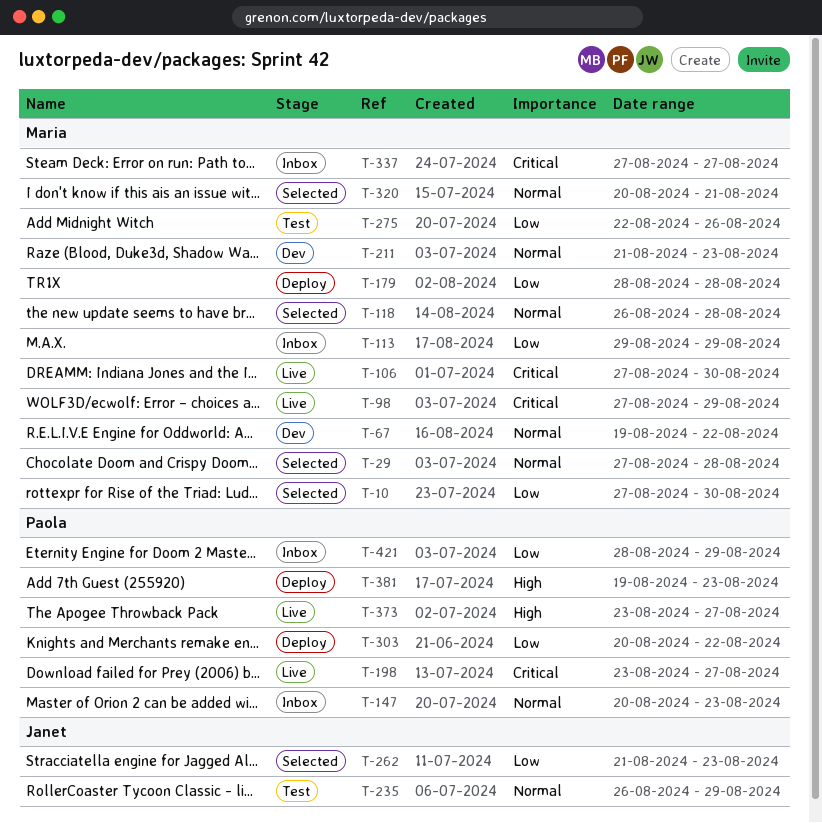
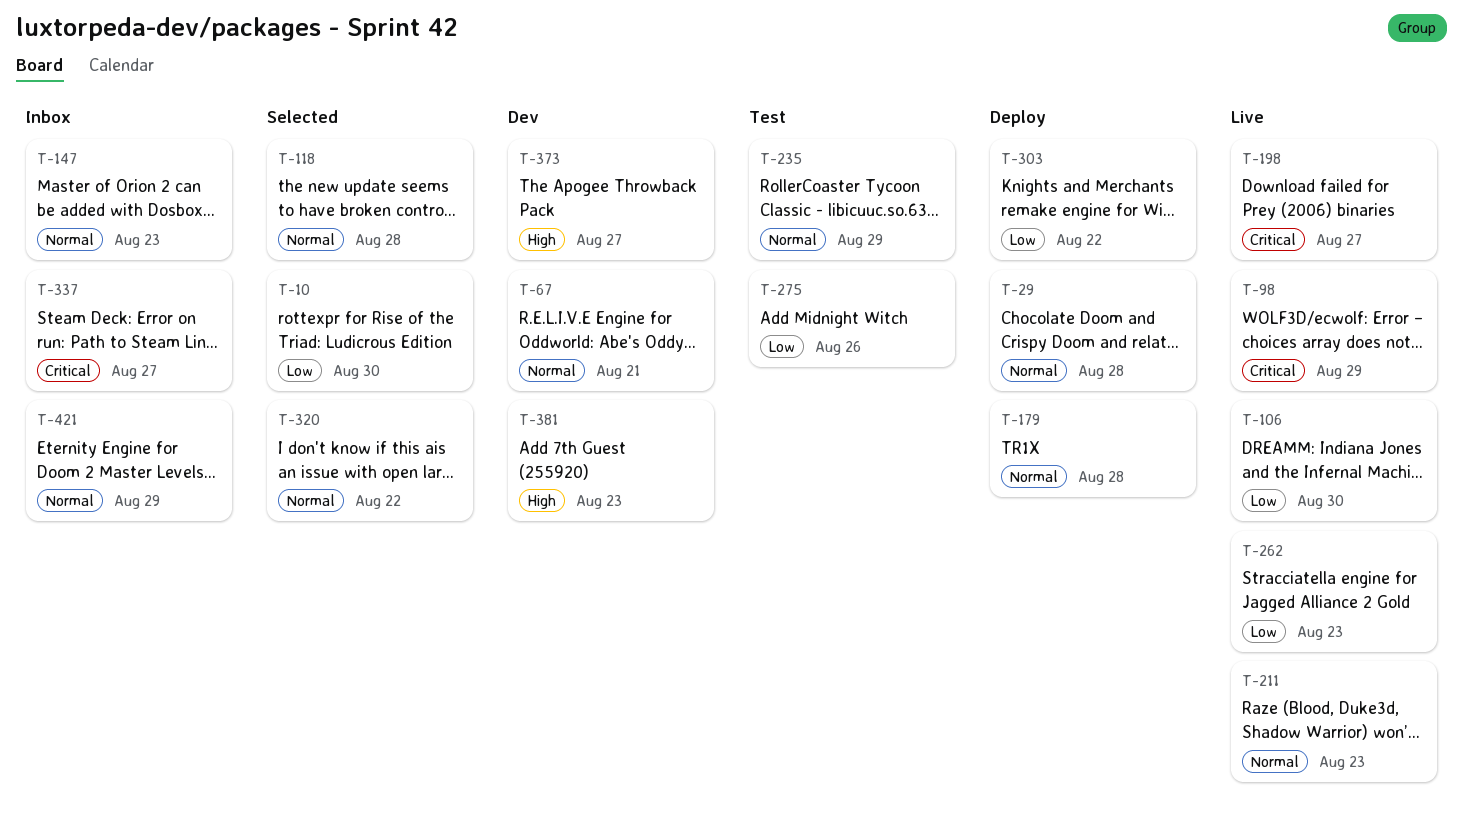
T-29, status: Selected -> Deploy
T-67, due: Aug 22 -> Aug 21
T-106, priority: Critical -> Low
T-113: present -> none
T-179, priority: Low -> Normal
T-211, status: Dev -> Live
T-262, status: Selected -> Live
T-320, due: Aug 21 -> Aug 22
T-373, status: Live -> Dev
T-381, status: Deploy -> Dev
T-421, priority: Low -> Normal

